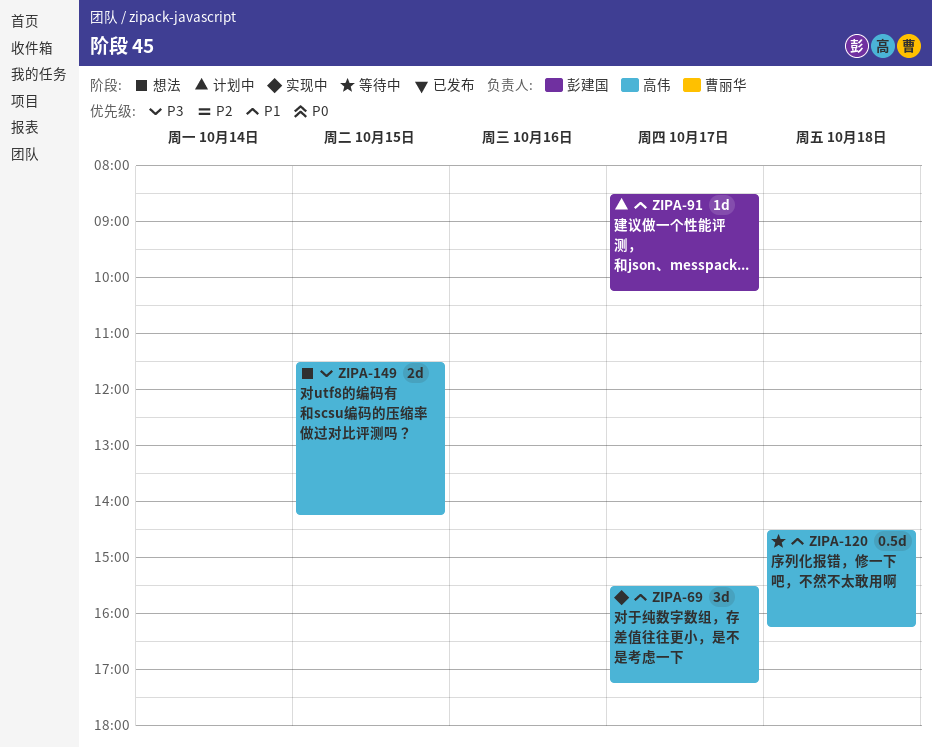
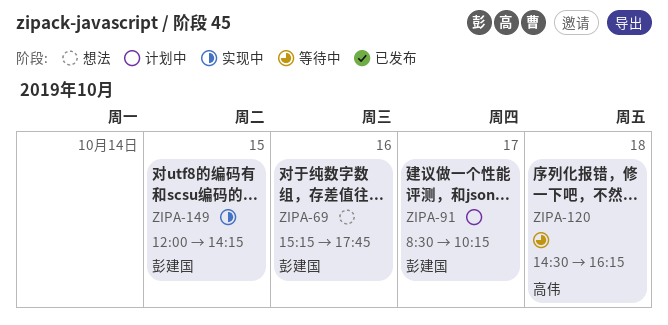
ZIPA-69, status: 实现中 -> 想法
ZIPA-69, owner: 高伟 -> 彭建国
ZIPA-69, day: Oct 17 -> Oct 16
ZIPA-69, begins: 15:30 -> 15:15
ZIPA-69, ends: 17:15 -> 17:45
ZIPA-149, status: 想法 -> 实现中
ZIPA-149, owner: 高伟 -> 彭建国
ZIPA-149, begins: 11:30 -> 12:00

